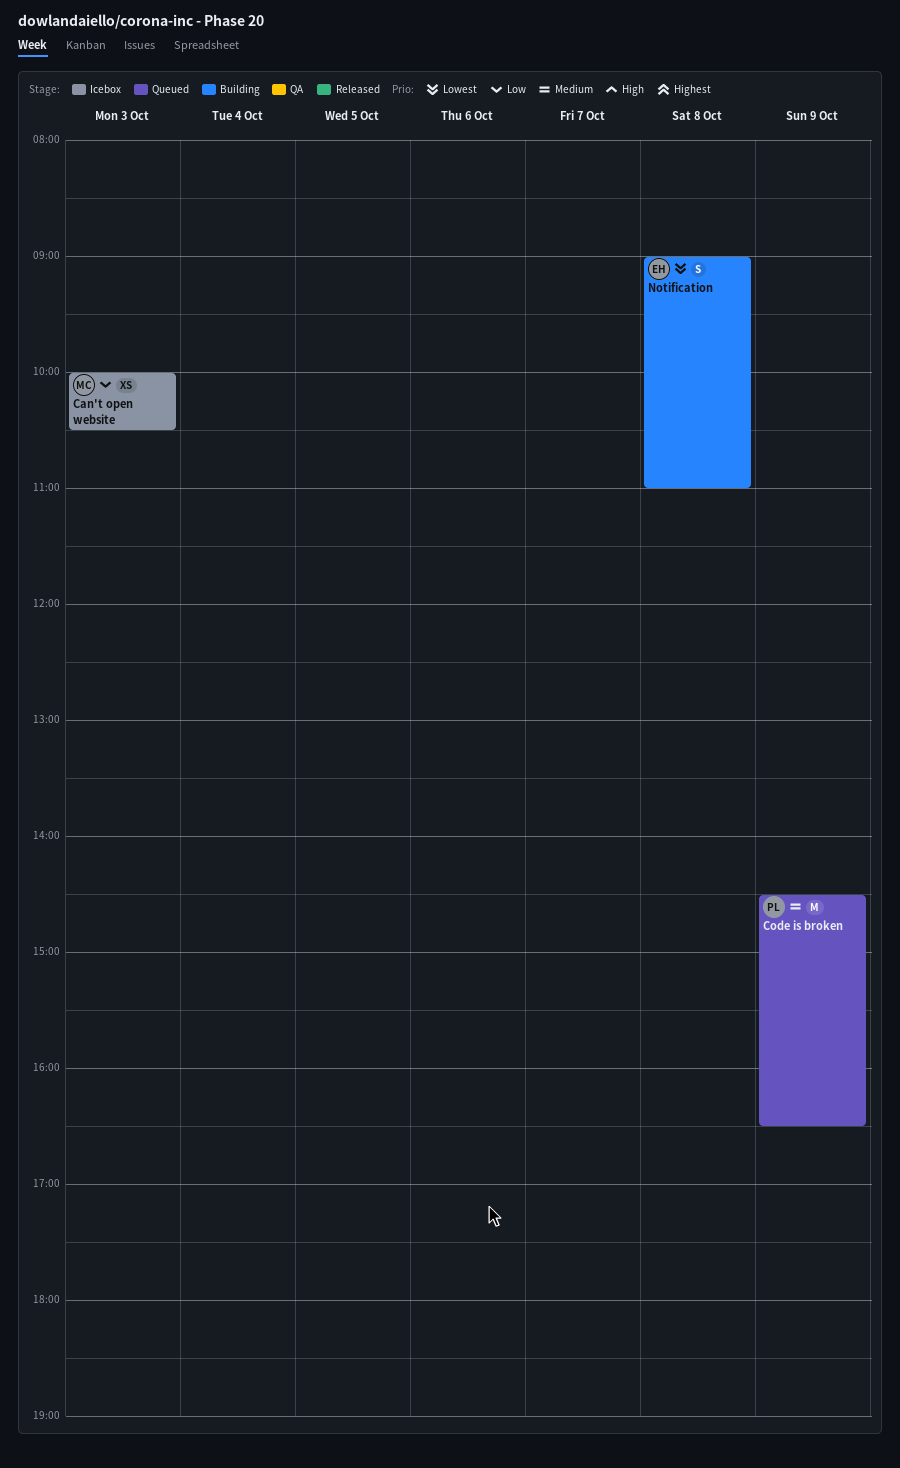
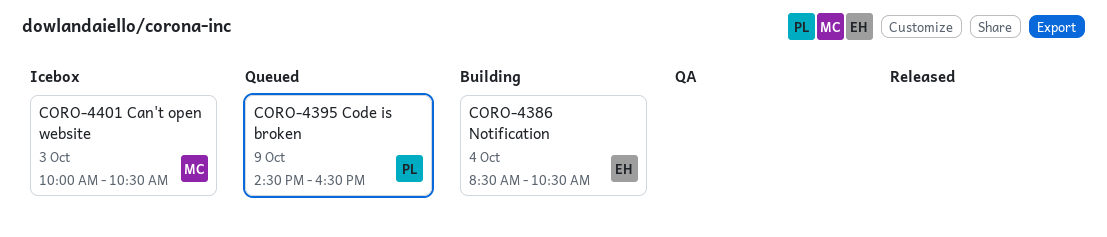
Notification, day: Oct 8 -> Oct 4
Notification, begins: 09:00 -> 08:30
Notification, ends: 11:00 -> 10:30

